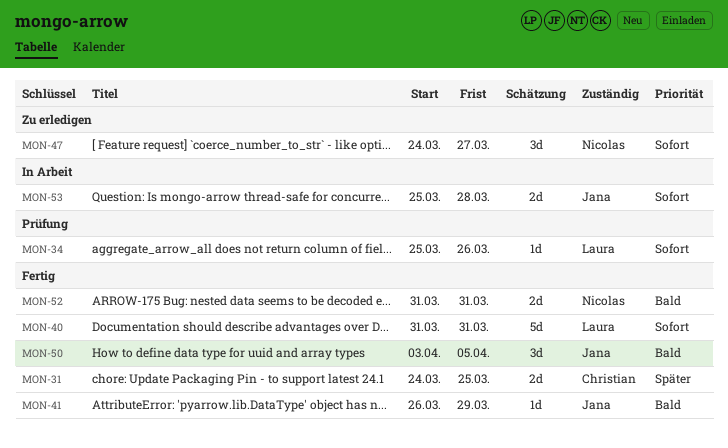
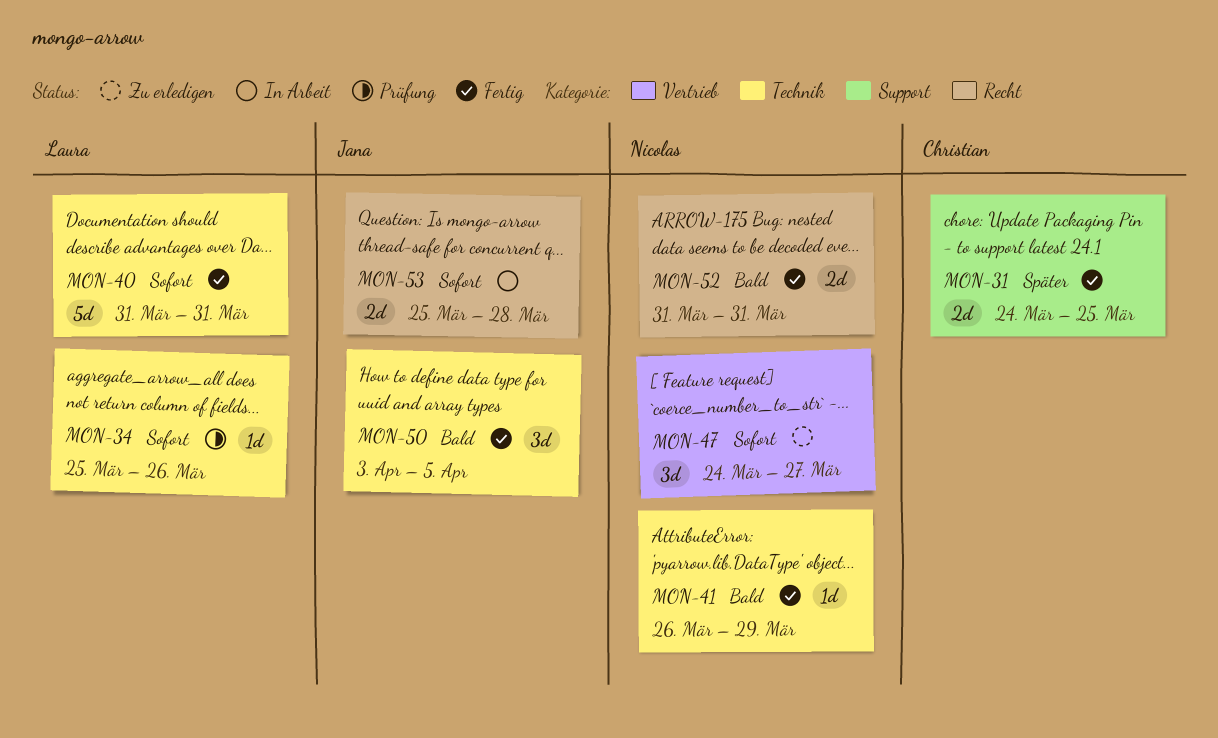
MON-41, owner: Jana -> Nicolas

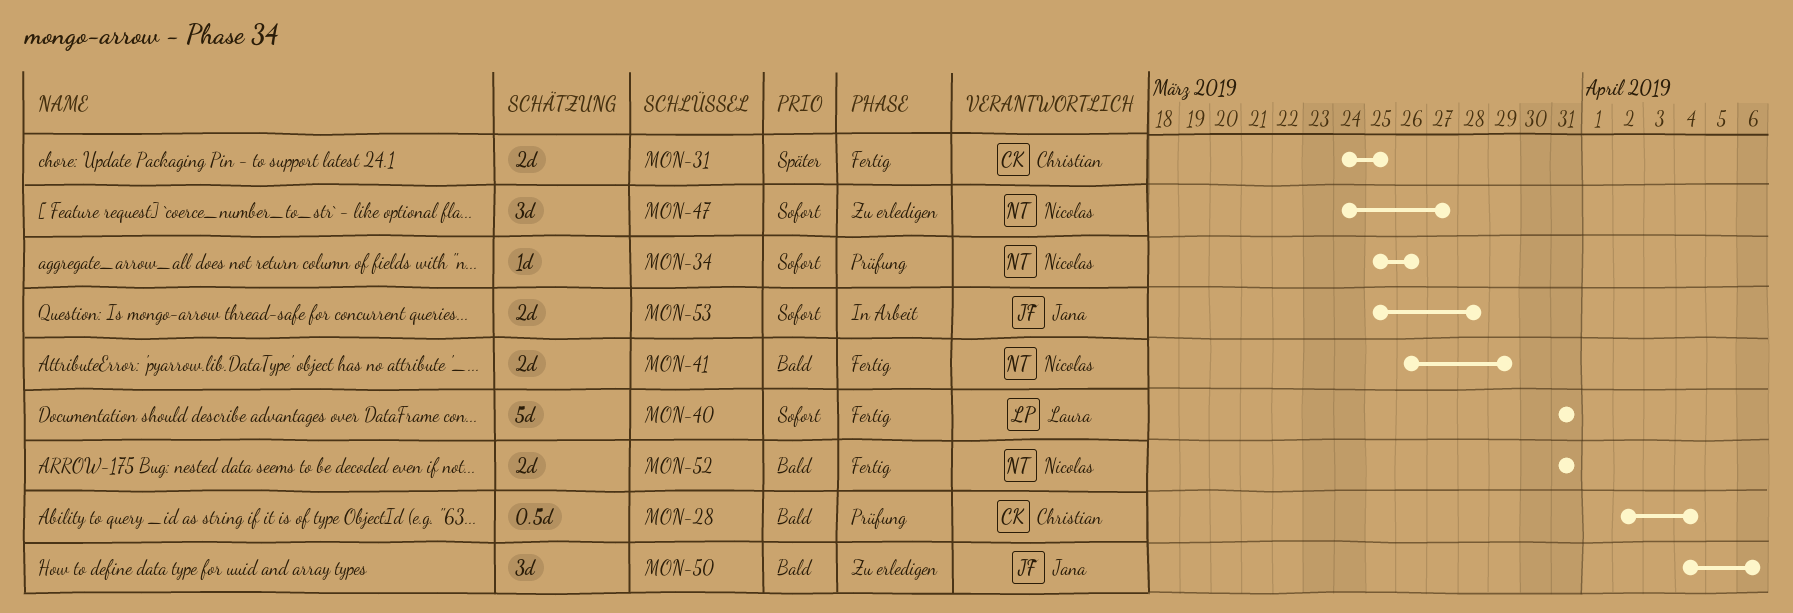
MON-28: none -> present
MON-34, owner: Laura -> Nicolas
MON-41, estimate: 1d -> 2d
MON-50, status: Fertig -> Zu erledigen
MON-50, start: Apr 3 -> Apr 4
MON-50, due: Apr 5 -> Apr 6

